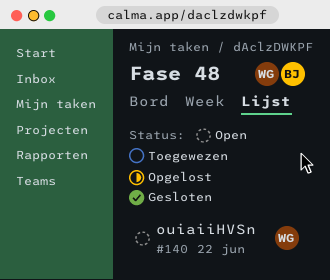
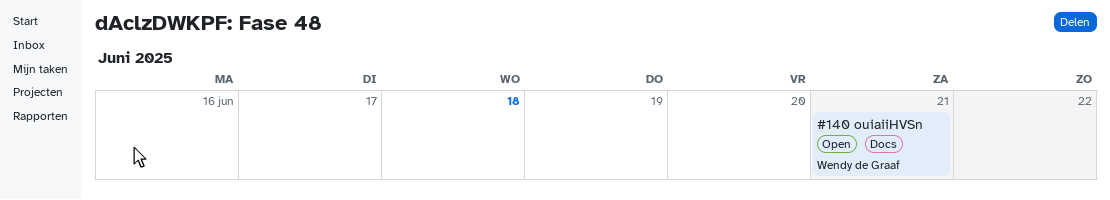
#140, day: Jun 22 -> Jun 21

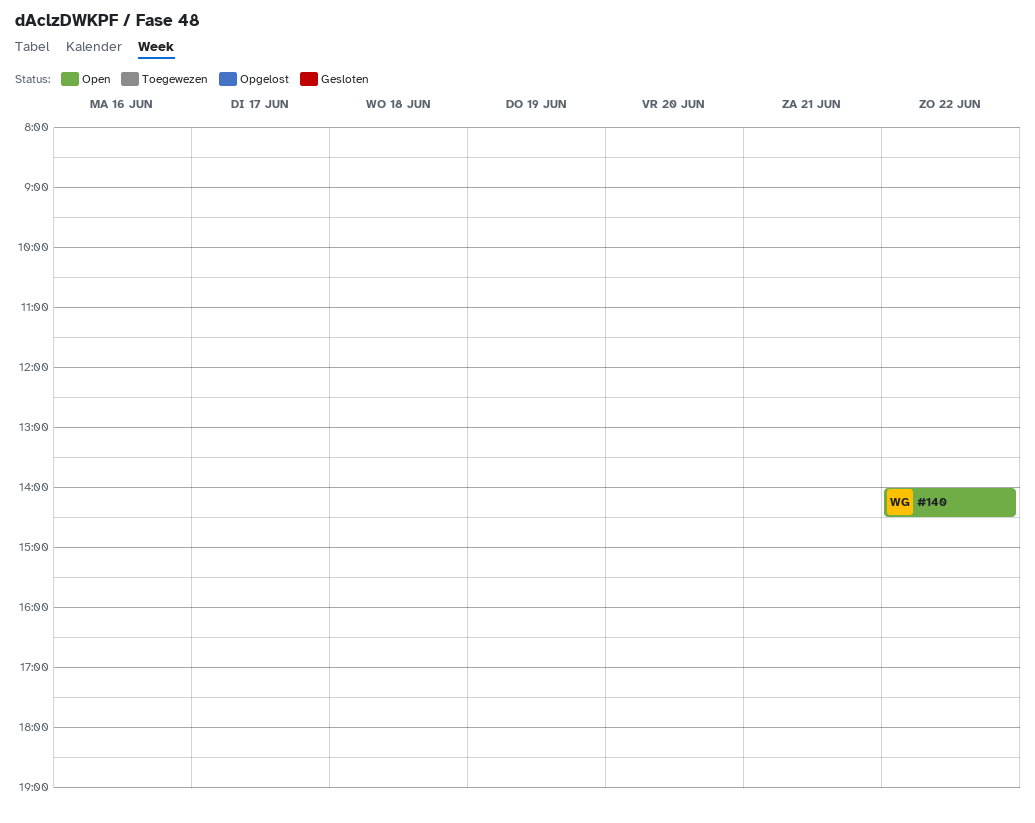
#140, day: Jun 21 -> Jun 22

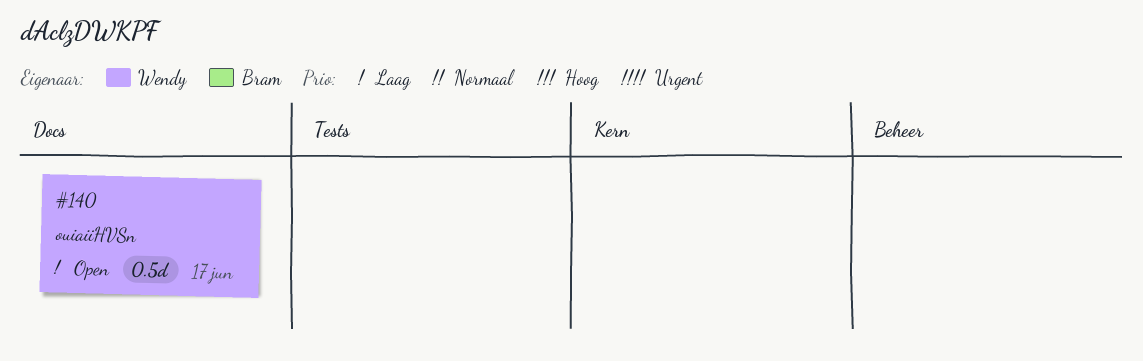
#140, day: Jun 22 -> Jun 17

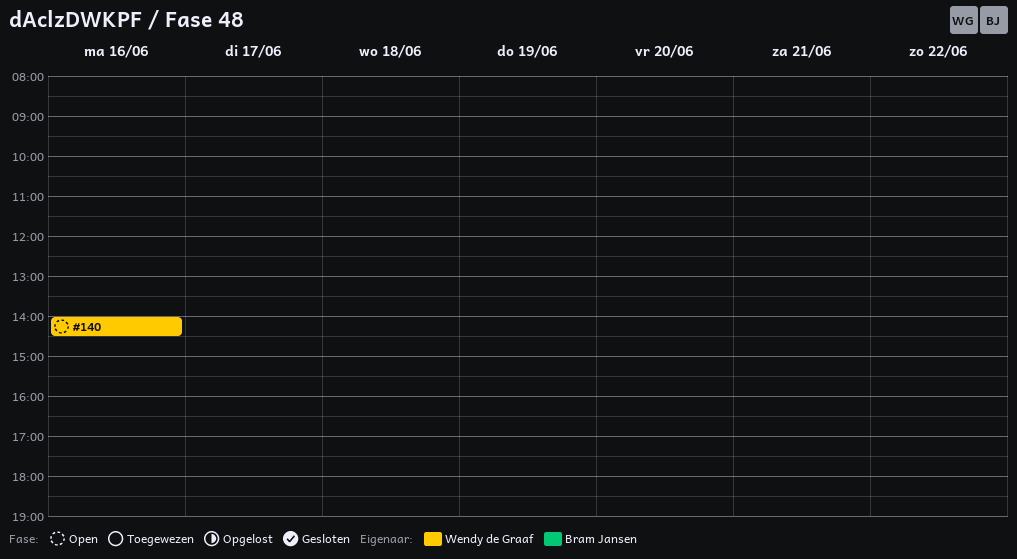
#140, day: Jun 17 -> Jun 16

